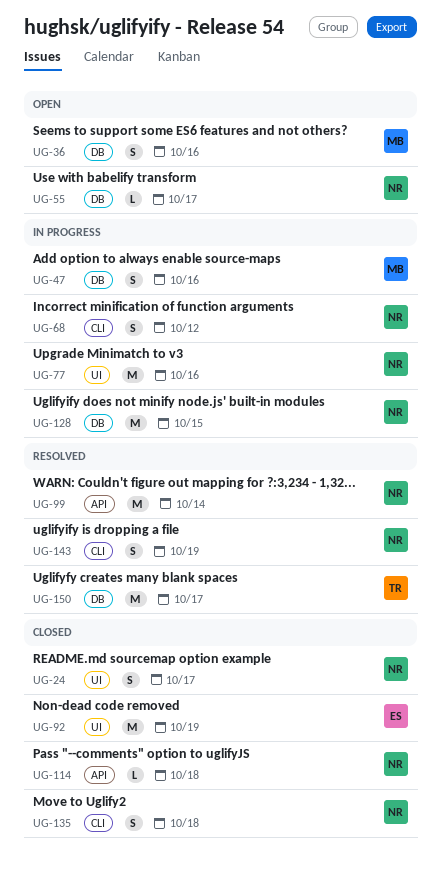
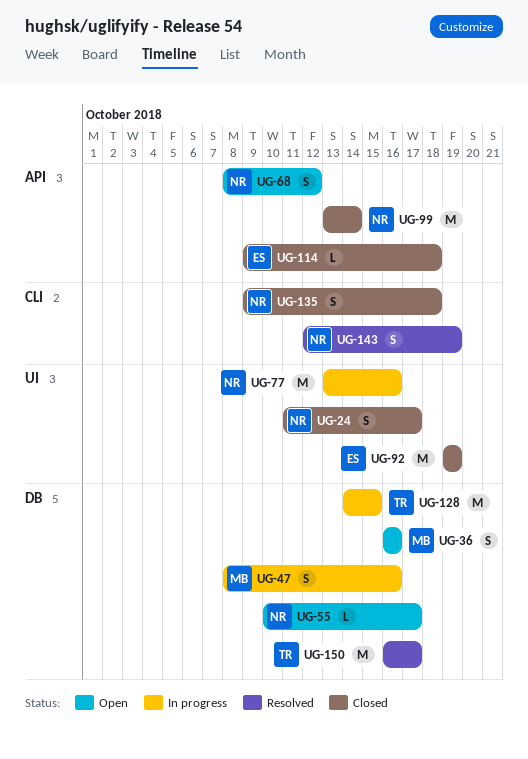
UG-68, status: In progress -> Open
UG-68, label: CLI -> API
UG-99, status: Resolved -> Closed
UG-114, owner: NR -> ES
UG-128, owner: NR -> TR

